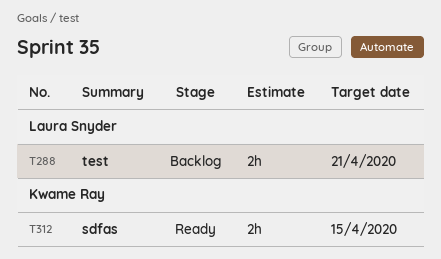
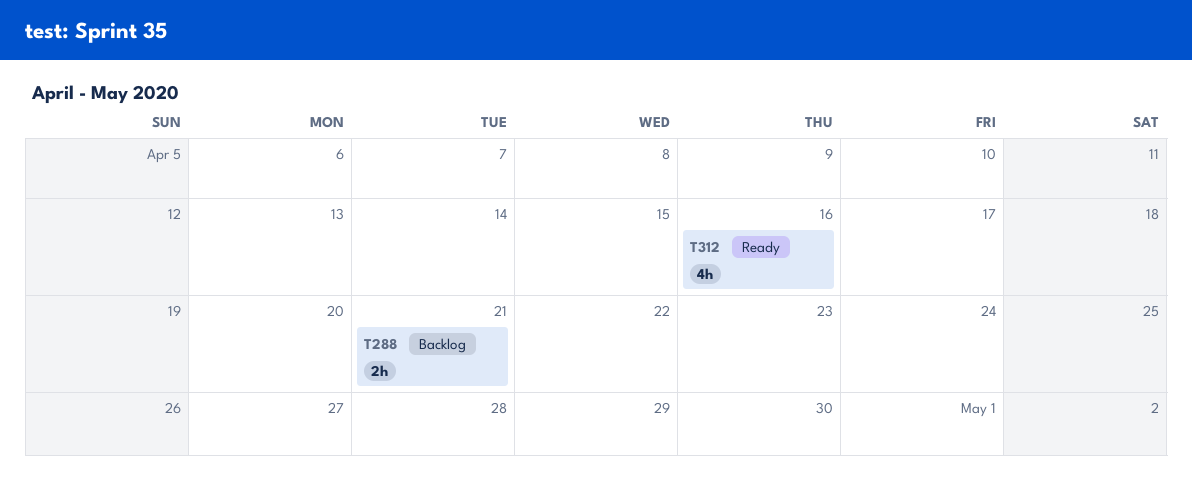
T312, estimate: 2h -> 4h
T312, due: Apr 15 -> Apr 16

